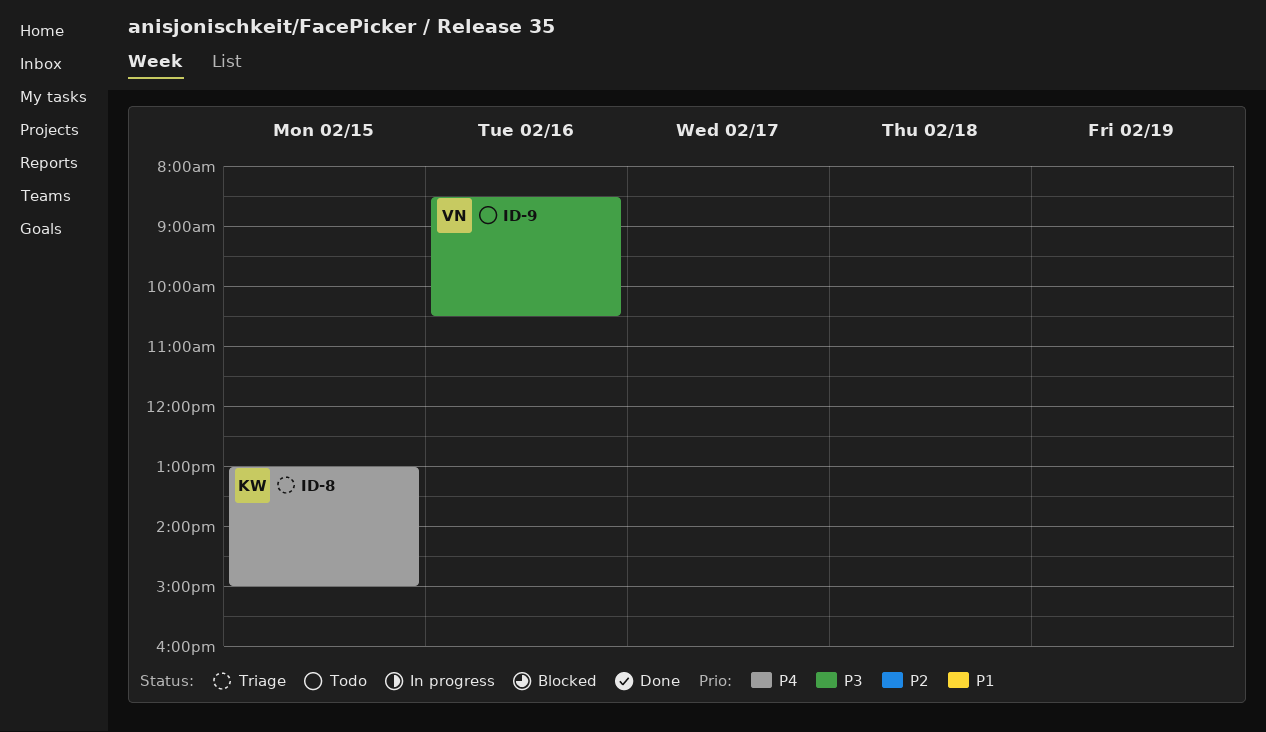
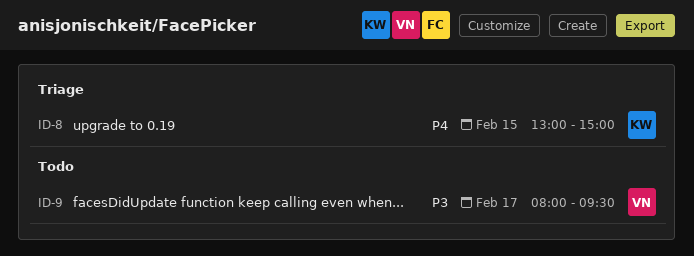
ID-9, day: Feb 16 -> Feb 17
ID-9, begins: 08:30 -> 08:00
ID-9, ends: 10:30 -> 09:30

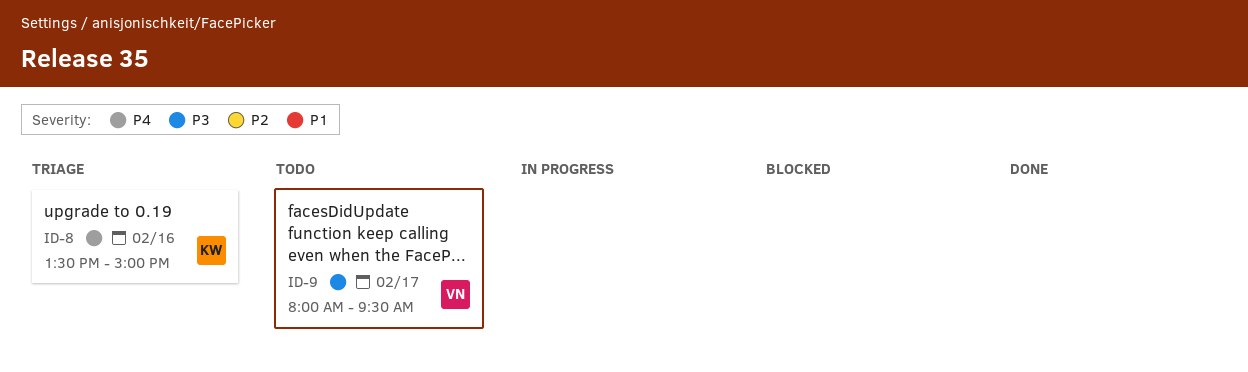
ID-8, day: Feb 15 -> Feb 16
ID-8, begins: 13:00 -> 13:30

